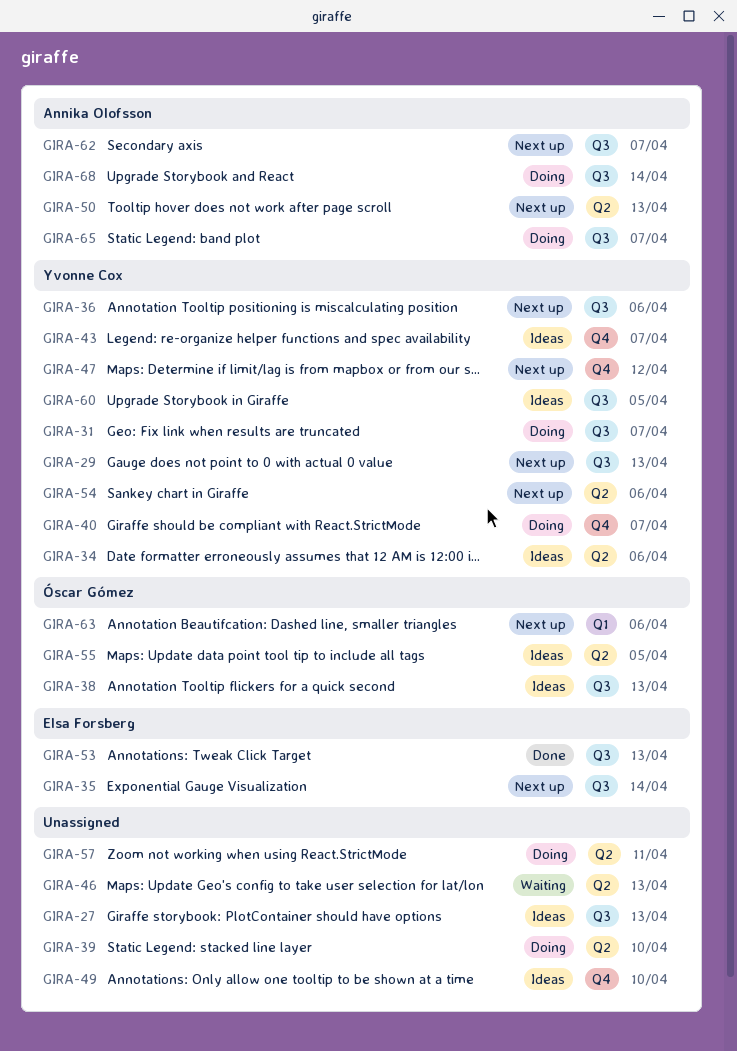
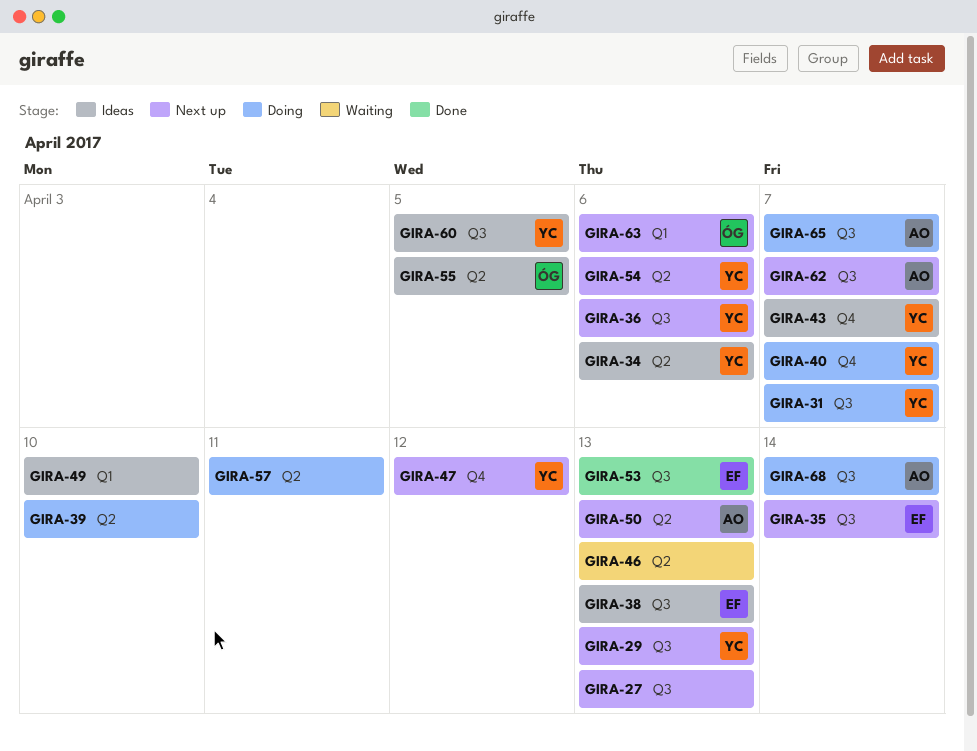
GIRA-27, status: Ideas -> Next up
GIRA-38, owner: Óscar Gómez -> Elsa Forsberg
GIRA-49, label: Q4 -> Q1

